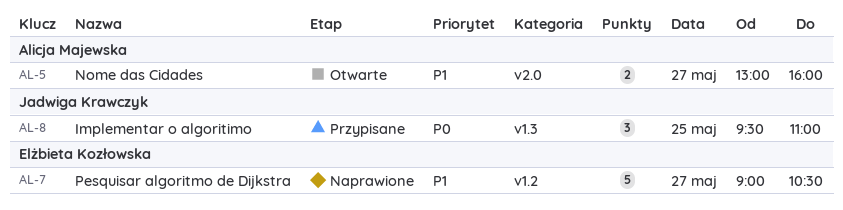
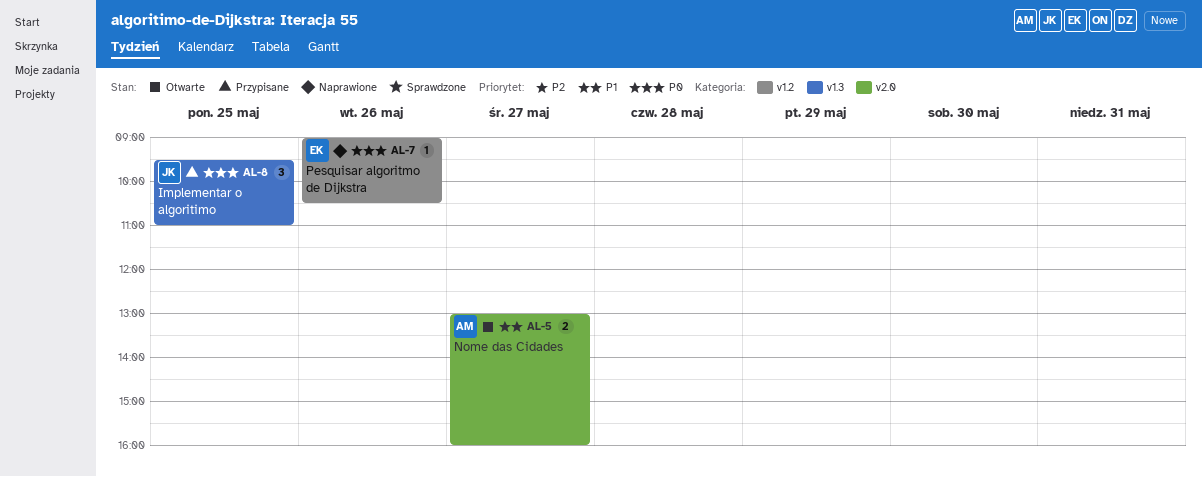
AL-7, priority: P1 -> P0
AL-7, estimate: 5 -> 1
AL-7, day: May 27 -> May 26

